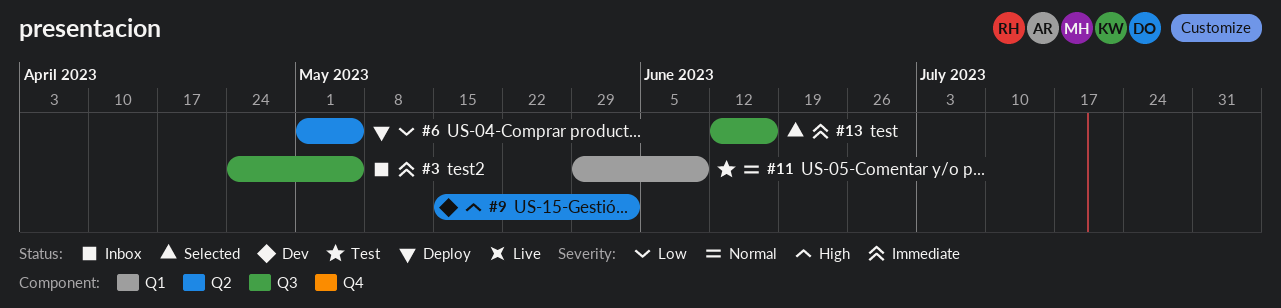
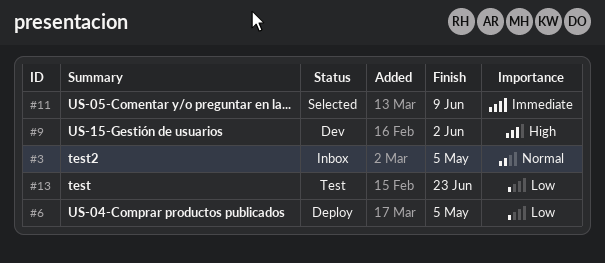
#3, priority: Immediate -> Normal
#11, status: Test -> Selected
#11, priority: Normal -> Immediate
#13, status: Selected -> Test
#13, priority: Immediate -> Low
#13, due: Jun 16 -> Jun 23

